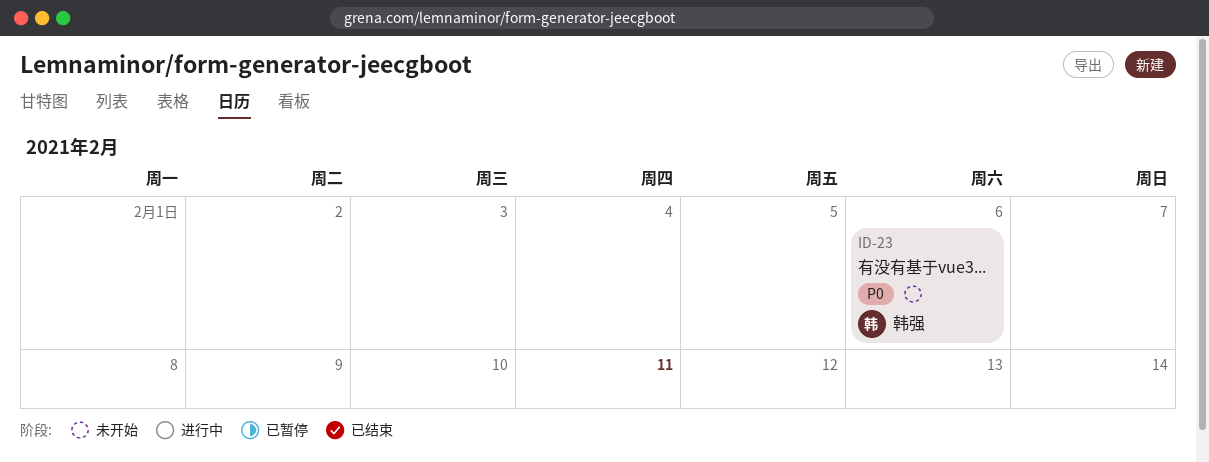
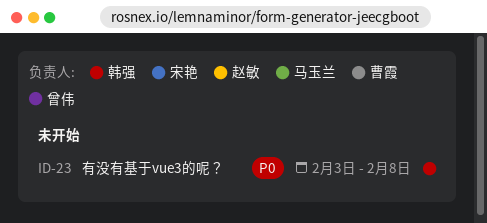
ID-23, due: Feb 6 -> Feb 8

